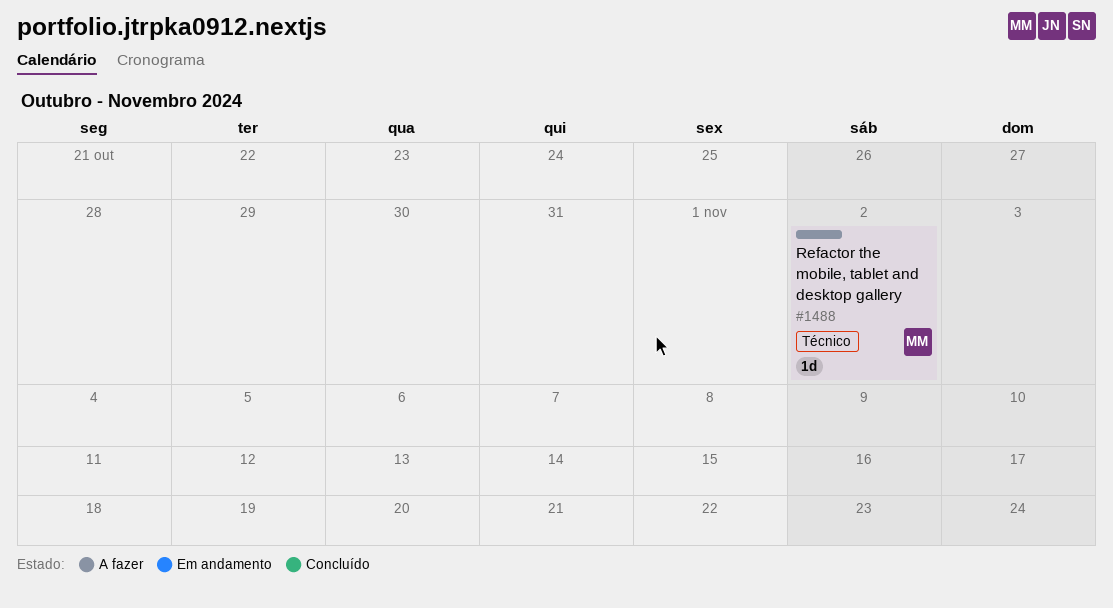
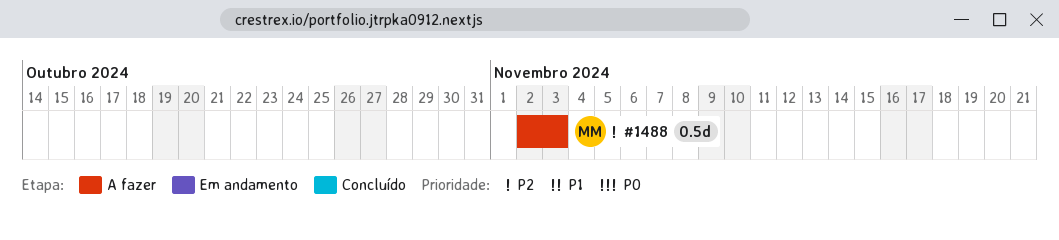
#1488, estimate: 1d -> 0.5d
#1488, due: Nov 2 -> Nov 3

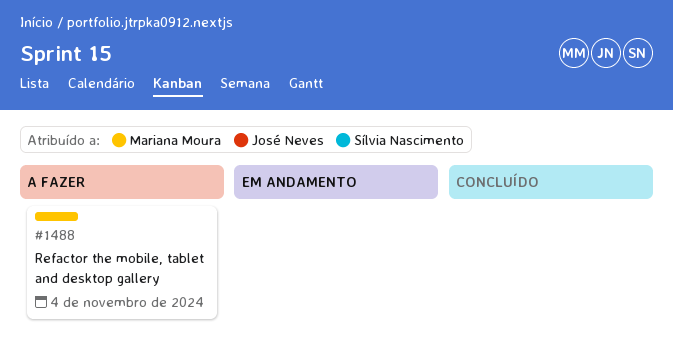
#1488, due: Nov 3 -> Nov 4

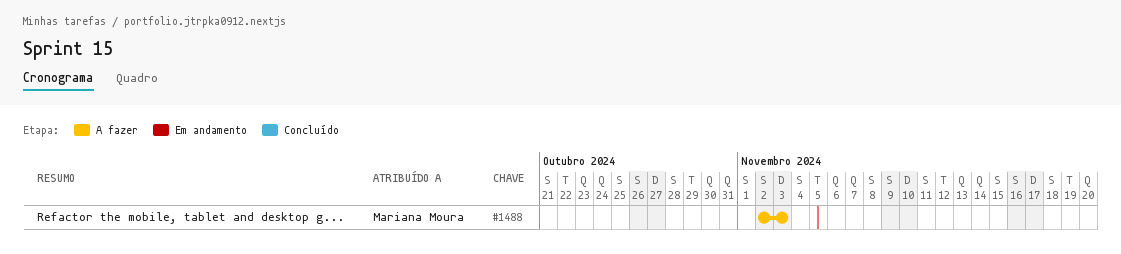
#1488, due: Nov 4 -> Nov 3

